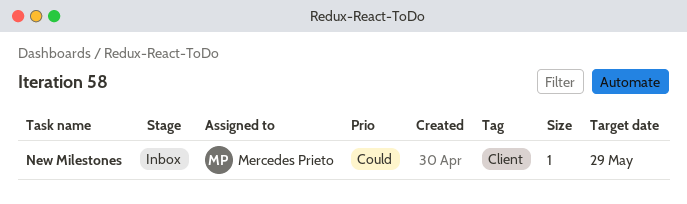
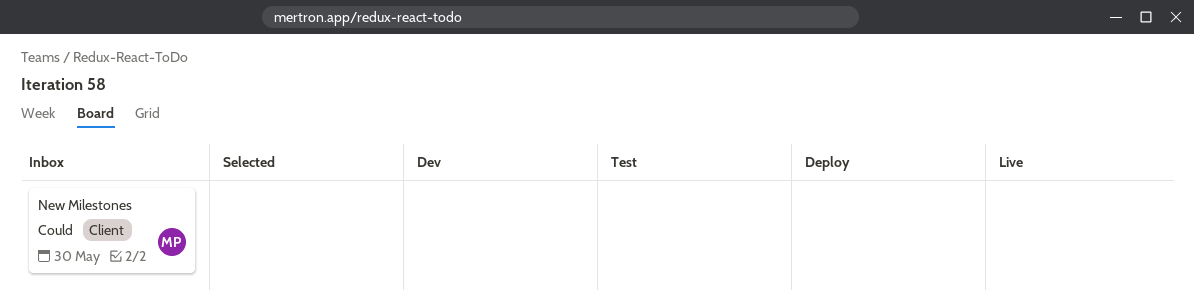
New Milestones, due: May 29 -> May 30

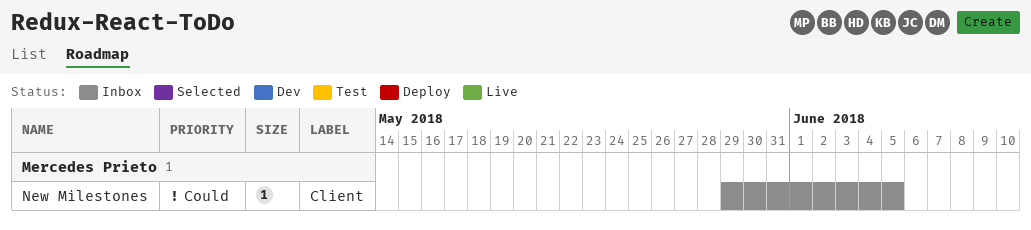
New Milestones, due: May 30 -> Jun 5

